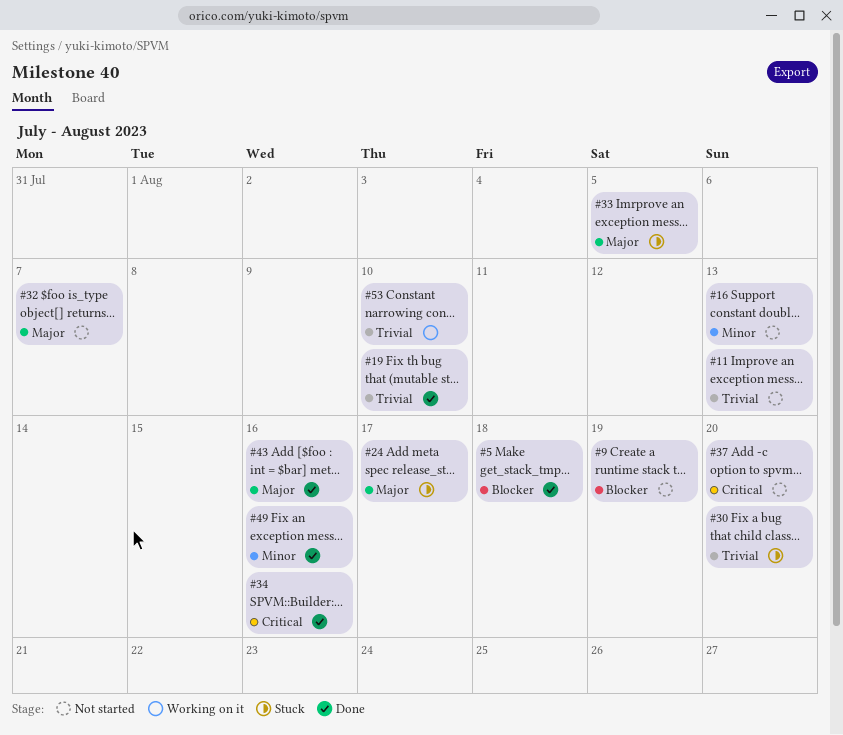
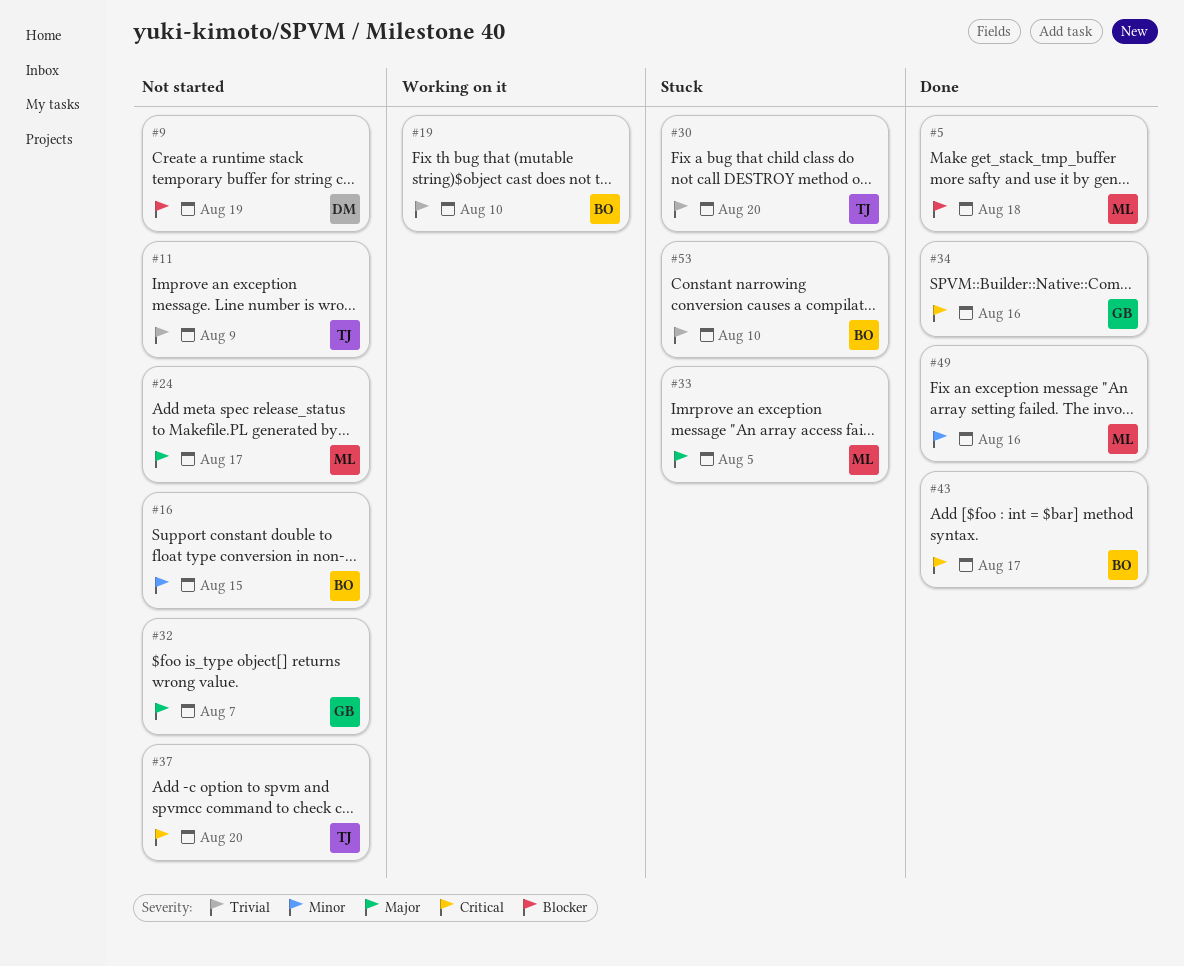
#11, due: Aug 13 -> Aug 9
#16, due: Aug 13 -> Aug 15
#19, status: Done -> Working on it
#24, status: Stuck -> Not started
#43, priority: Major -> Critical
#43, due: Aug 16 -> Aug 17
#53, status: Working on it -> Stuck

